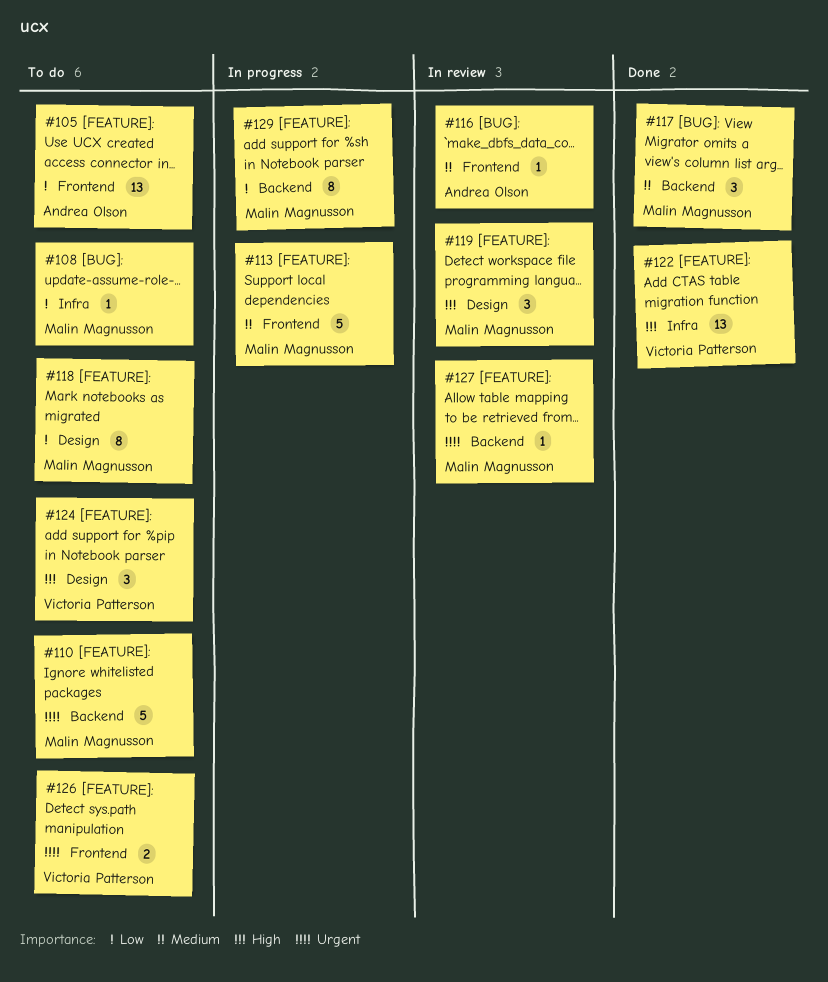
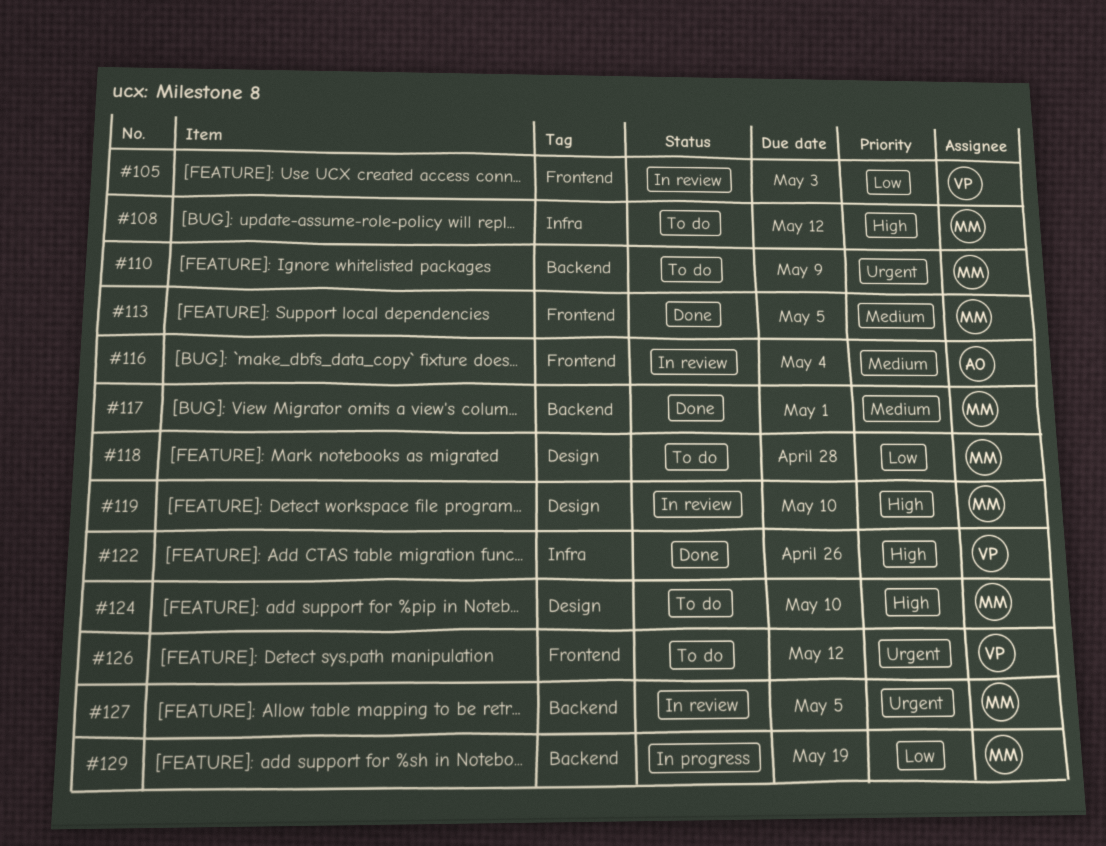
#105, status: To do -> In review
#105, owner: Andrea Olson -> Victoria Patterson
#108, priority: Low -> High
#113, status: In progress -> Done
#124, owner: Victoria Patterson -> Malin Magnusson

